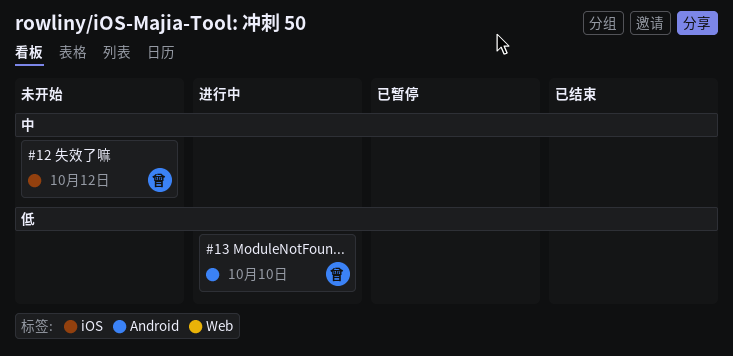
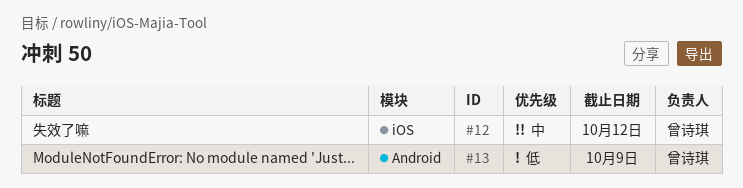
#13, due: Oct 10 -> Oct 9

